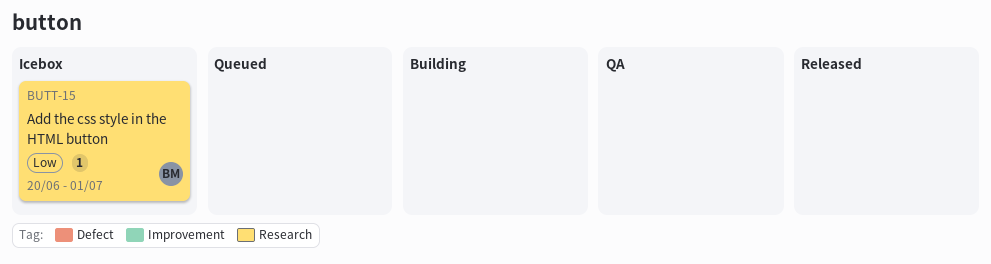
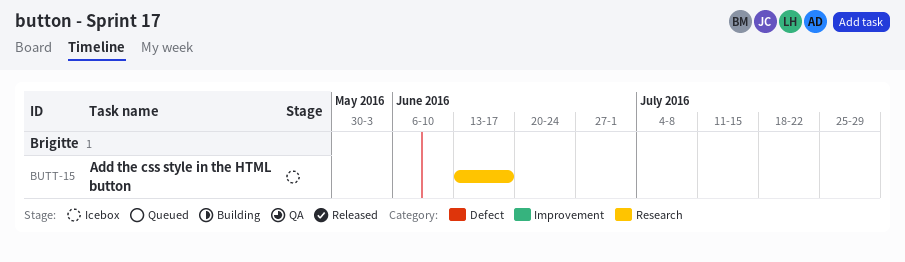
BUTT-15, start: Jun 20 -> Jun 13
BUTT-15, due: Jul 1 -> Jun 17

